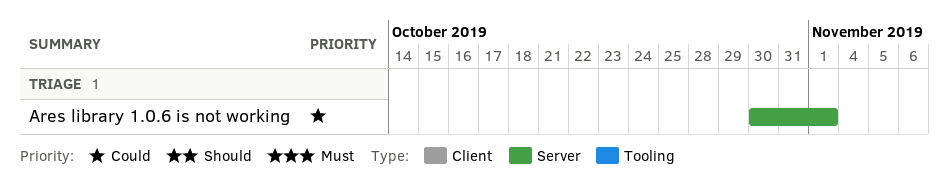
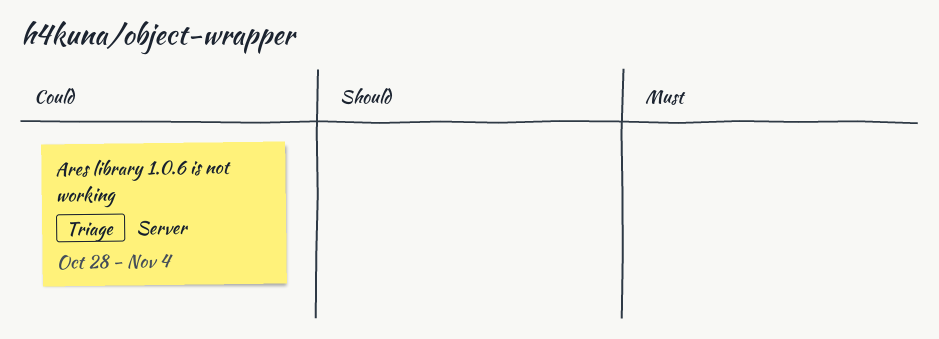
Ares library 1.0.6 is not working, start: Oct 30 -> Oct 28
Ares library 1.0.6 is not working, due: Nov 1 -> Nov 4

